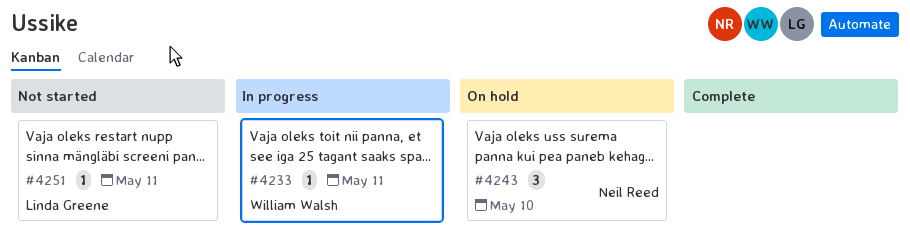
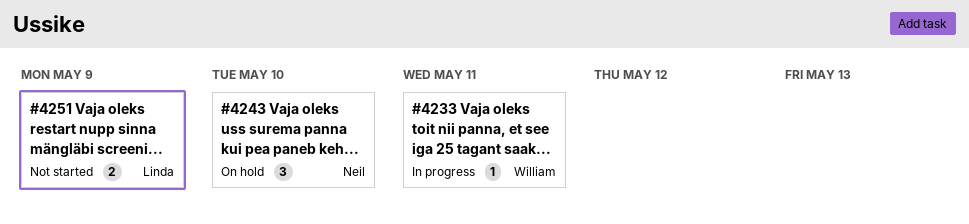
#4251, estimate: 1 -> 2
#4251, due: May 11 -> May 9

